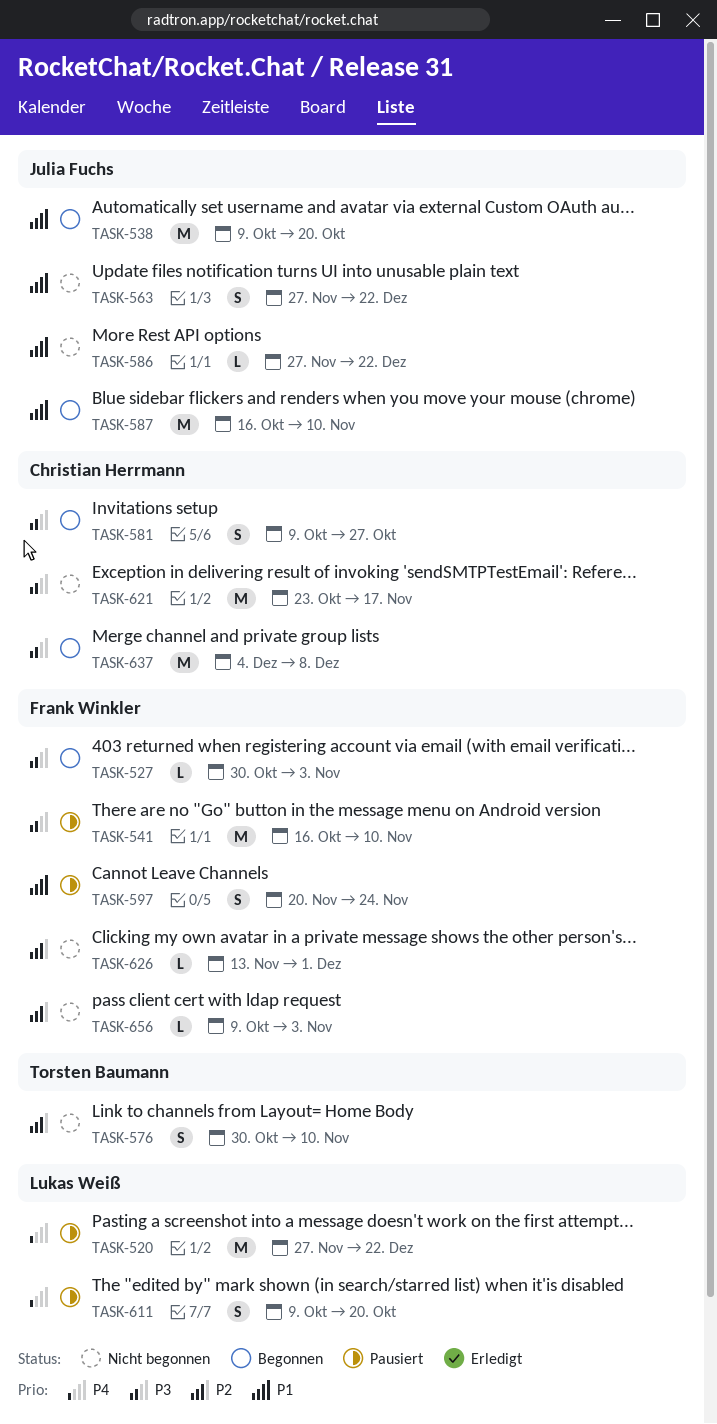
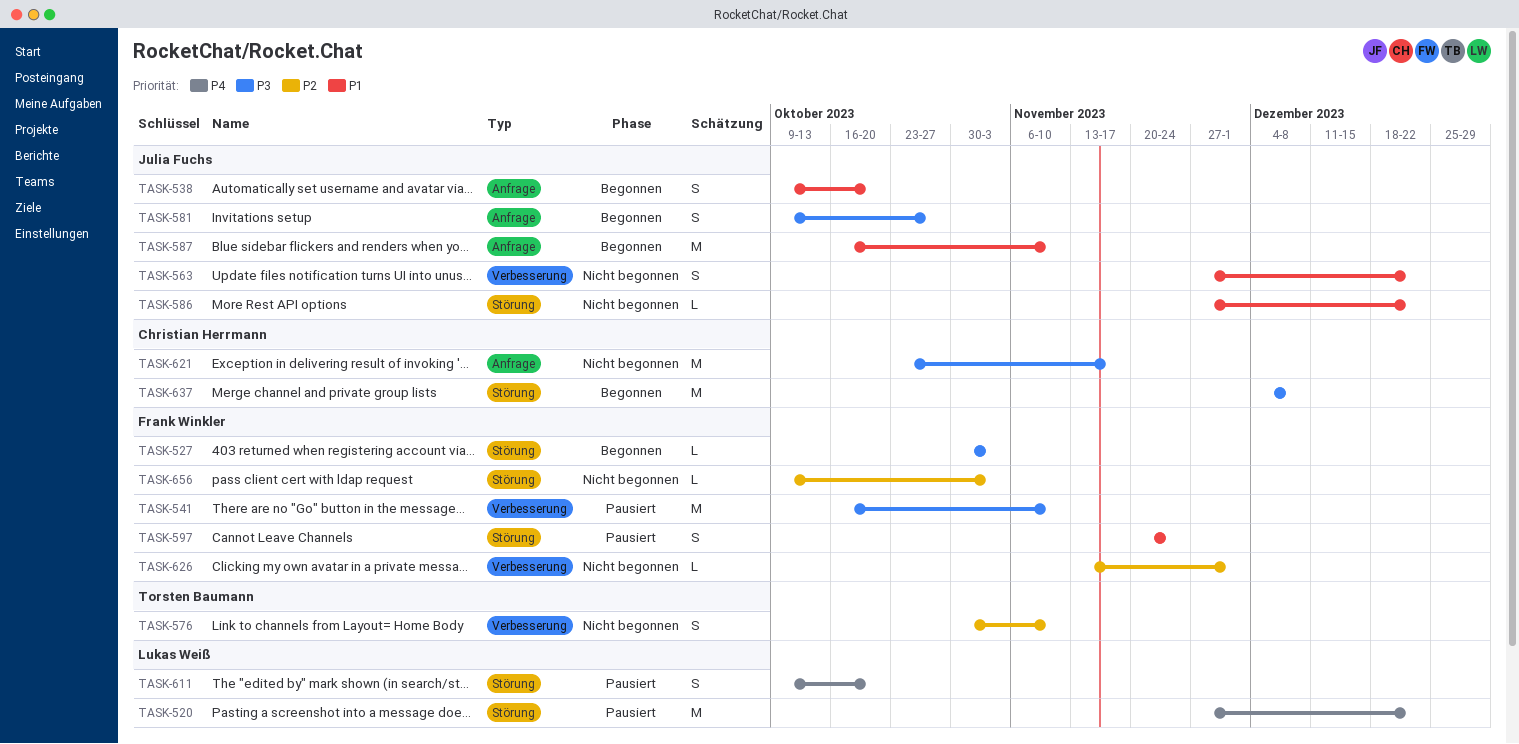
TASK-538, estimate: M -> S
TASK-581, owner: Christian Herrmann -> Julia Fuchs

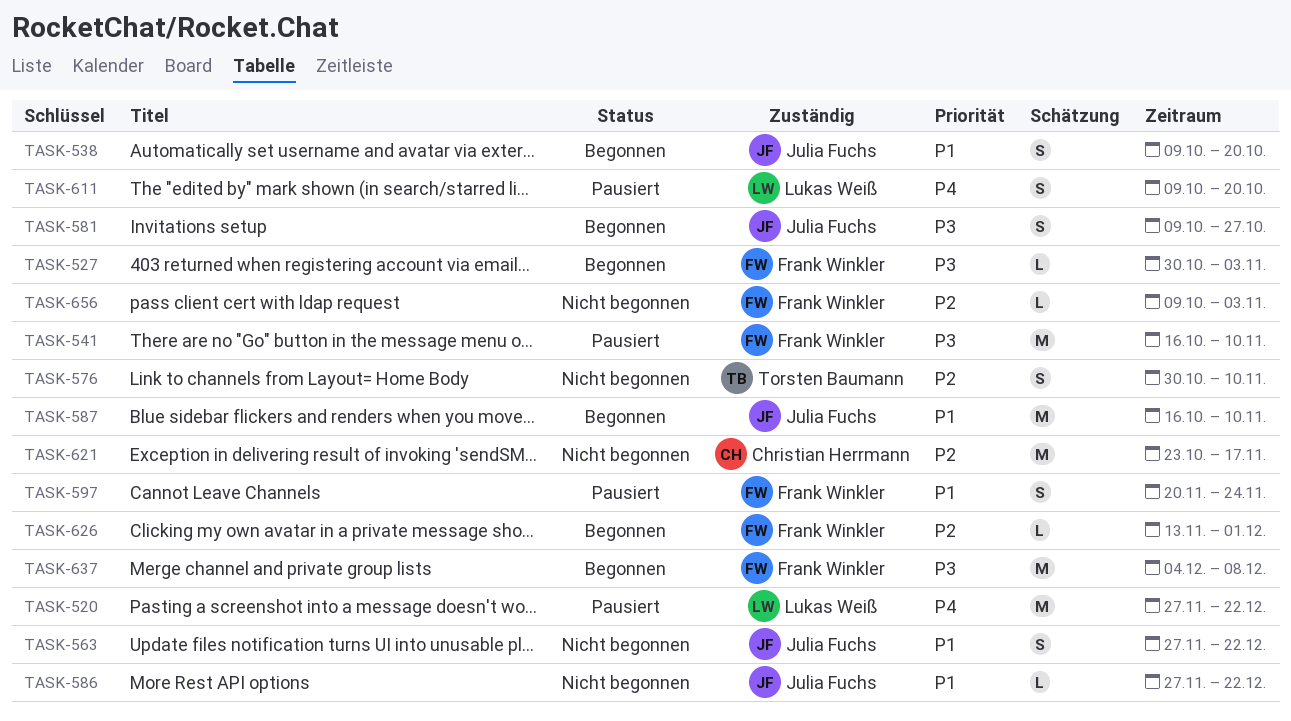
TASK-621, priority: P3 -> P2
TASK-626, status: Nicht begonnen -> Begonnen
TASK-637, owner: Christian Herrmann -> Frank Winkler

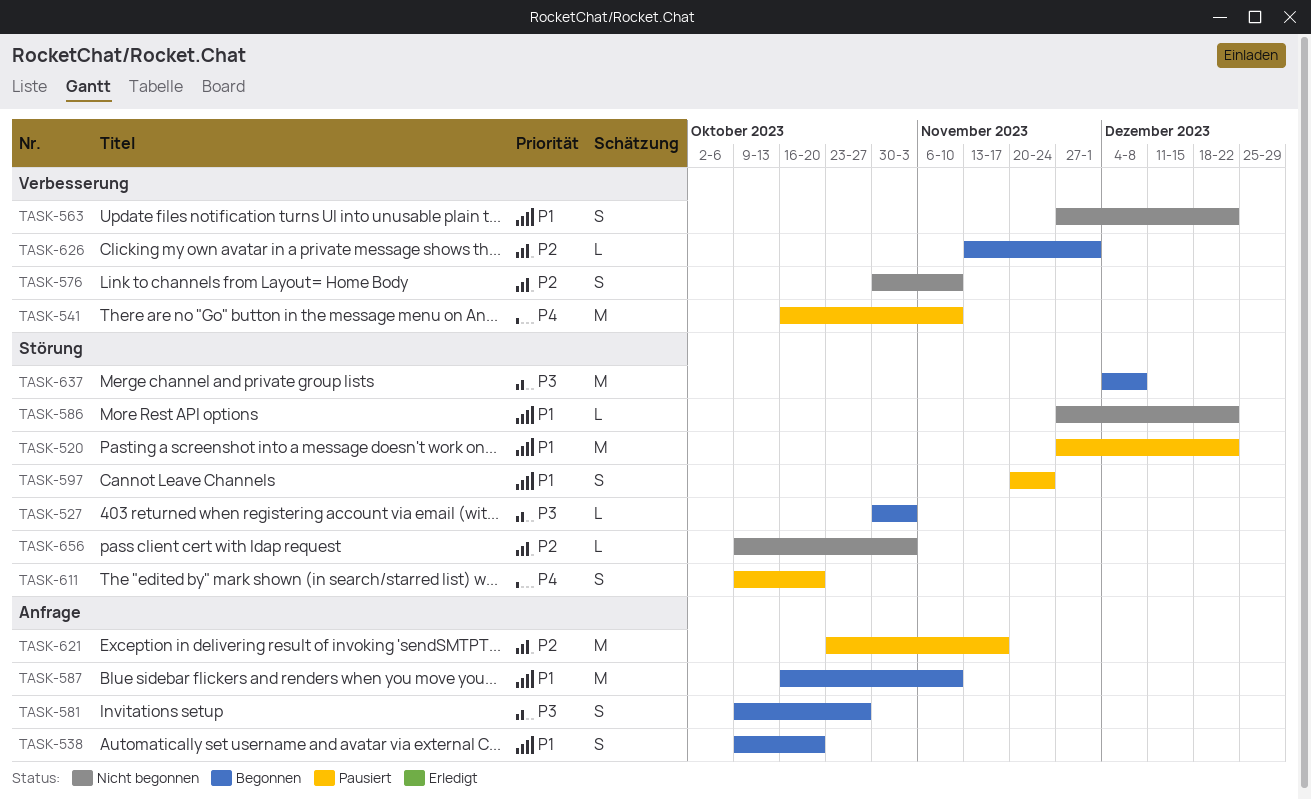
TASK-520, priority: P4 -> P1
TASK-541, priority: P3 -> P4
TASK-621, status: Nicht begonnen -> Pausiert

